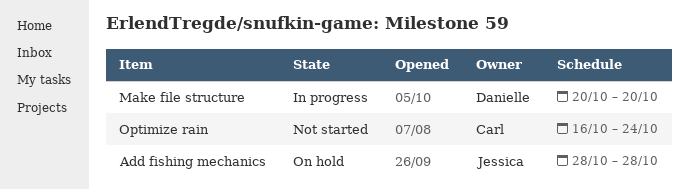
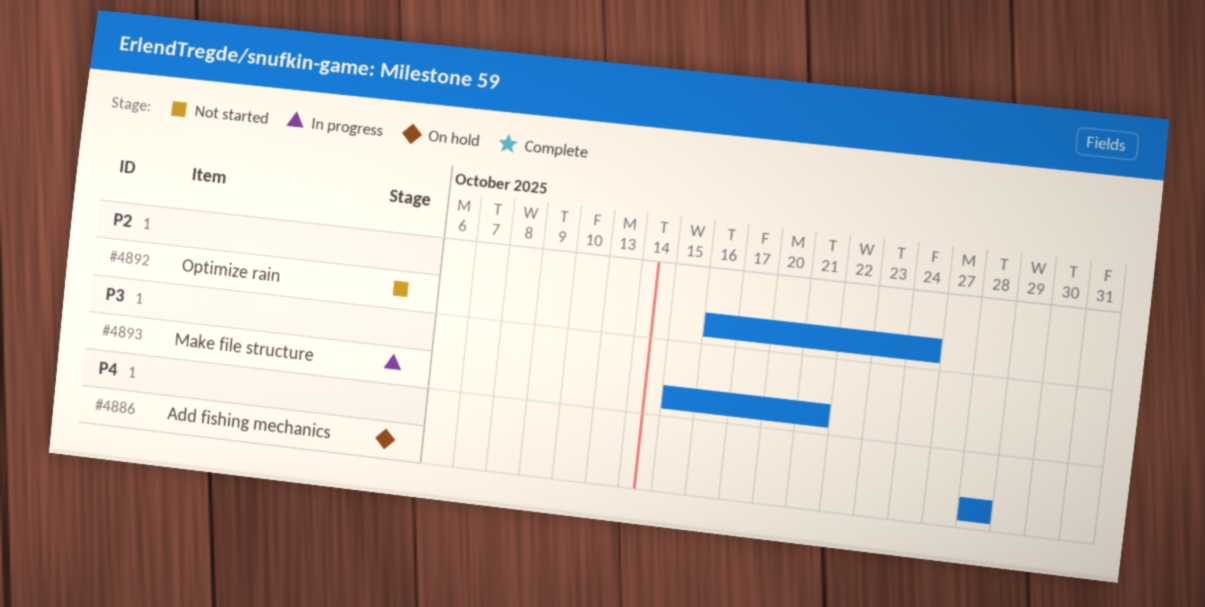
Make file structure, start: Oct 20 -> Oct 15
Make file structure, due: Oct 20 -> Oct 21

